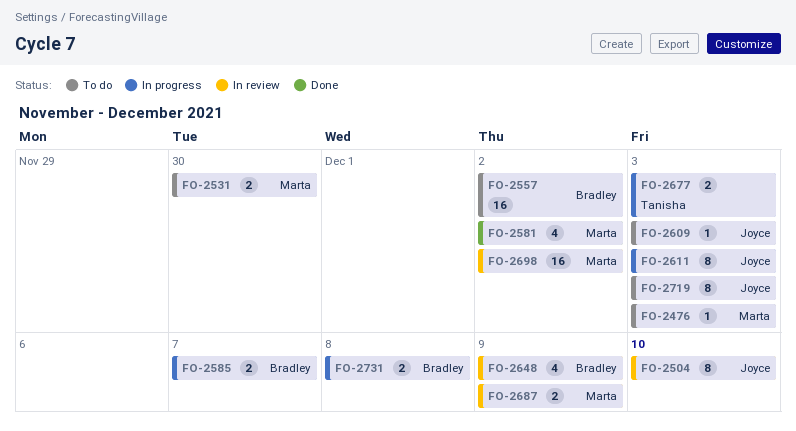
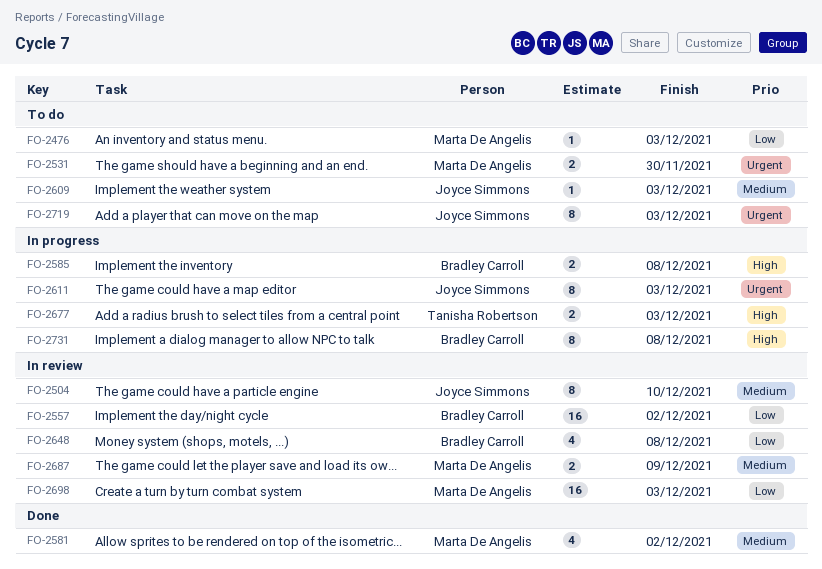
FO-2557, status: To do -> In review
FO-2585, due: Dec 7 -> Dec 8
FO-2648, due: Dec 9 -> Dec 8
FO-2698, due: Dec 2 -> Dec 3
FO-2731, estimate: 2 -> 8

